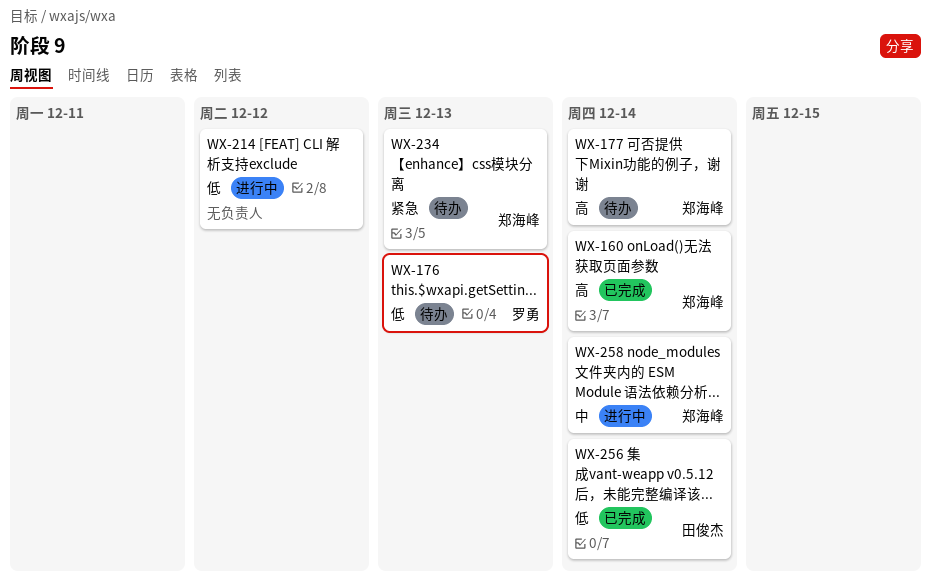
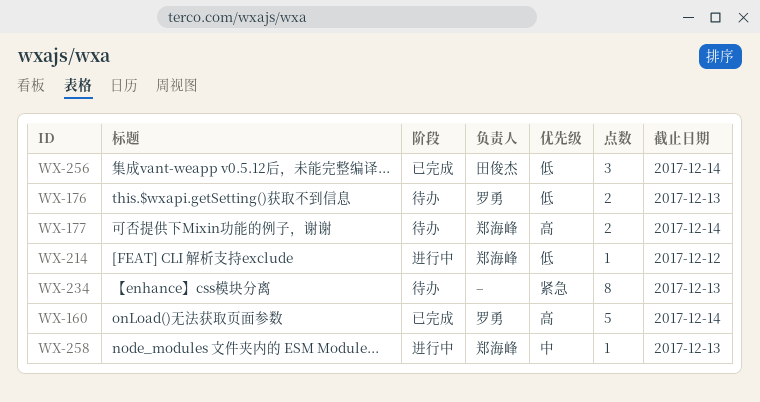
WX-160, owner: 郑海峰 -> 罗勇
WX-214, owner: none -> 郑海峰
WX-234, owner: 郑海峰 -> none
WX-258, due: Dec 14 -> Dec 13

